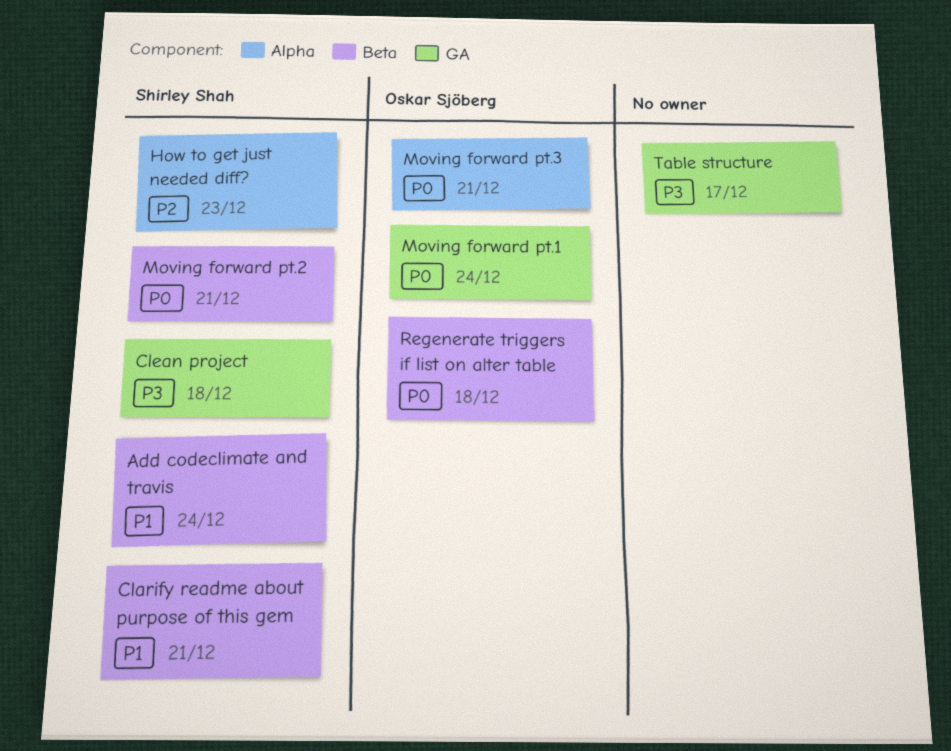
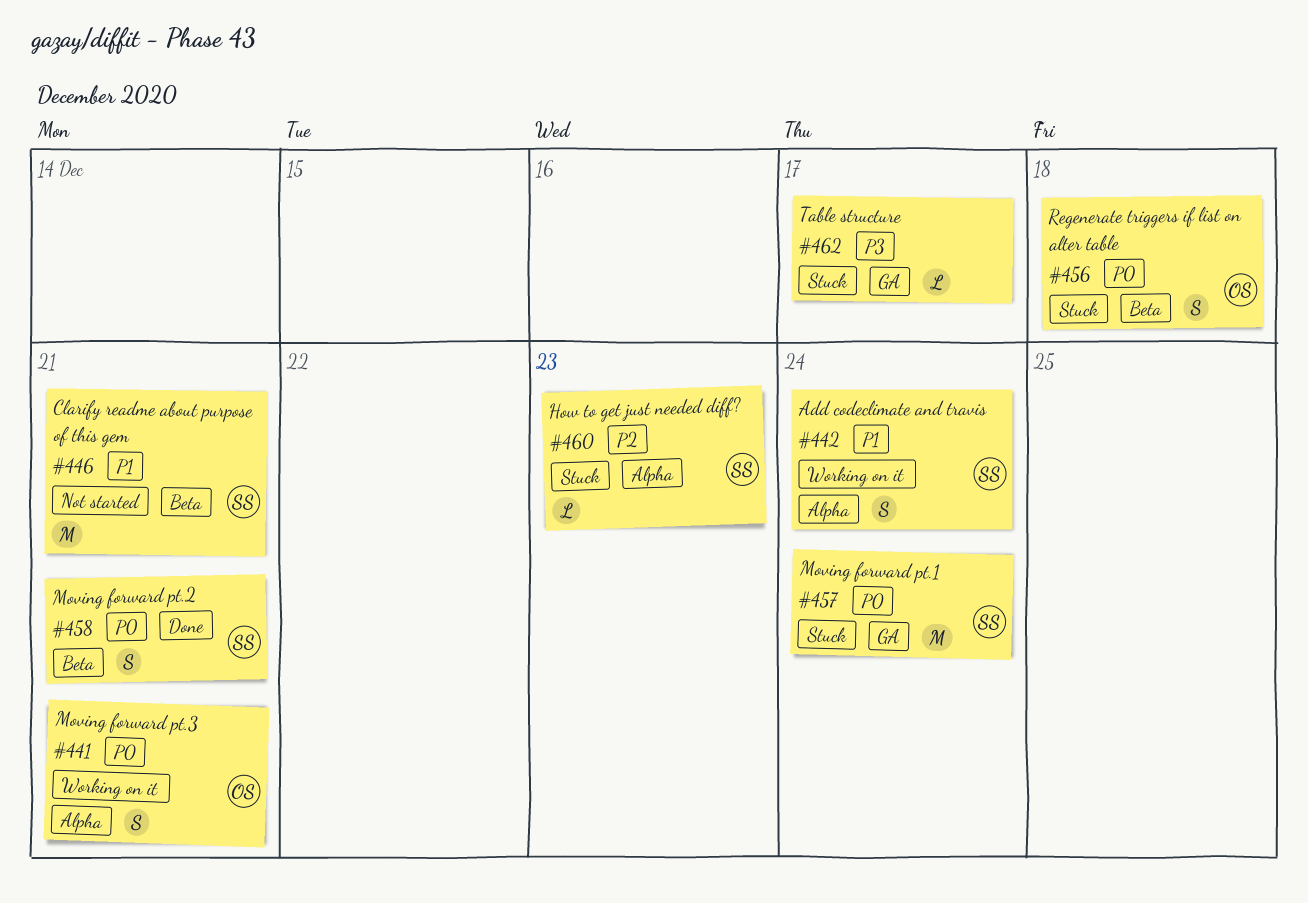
Add codeclimate and travis, label: Beta -> Alpha
Clean project: present -> none
Moving forward pt.1, owner: Oskar Sjöberg -> Shirley Shah

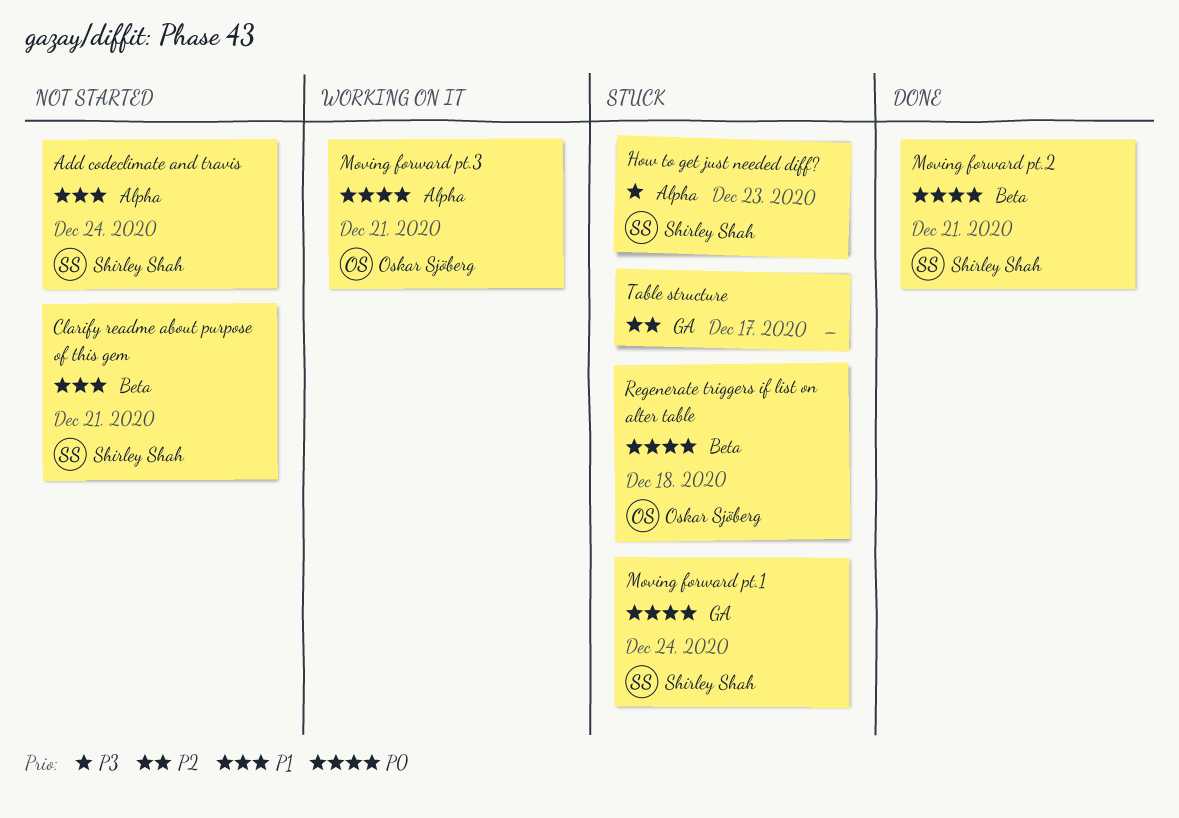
Add codeclimate and travis, status: Working on it -> Not started
How to get just needed diff?, priority: P2 -> P3
Table structure, priority: P3 -> P2

